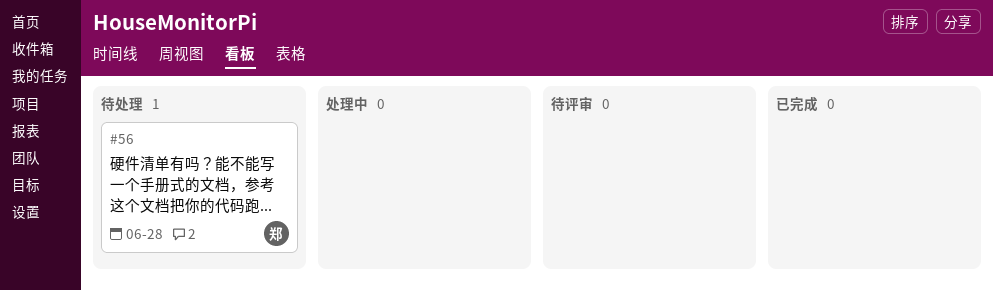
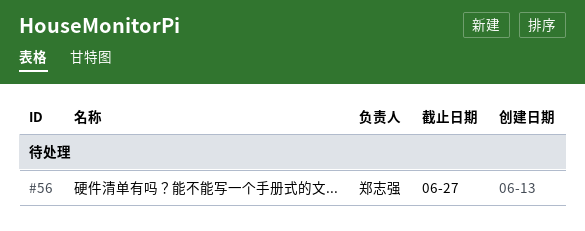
#56, due: Jun 28 -> Jun 27

